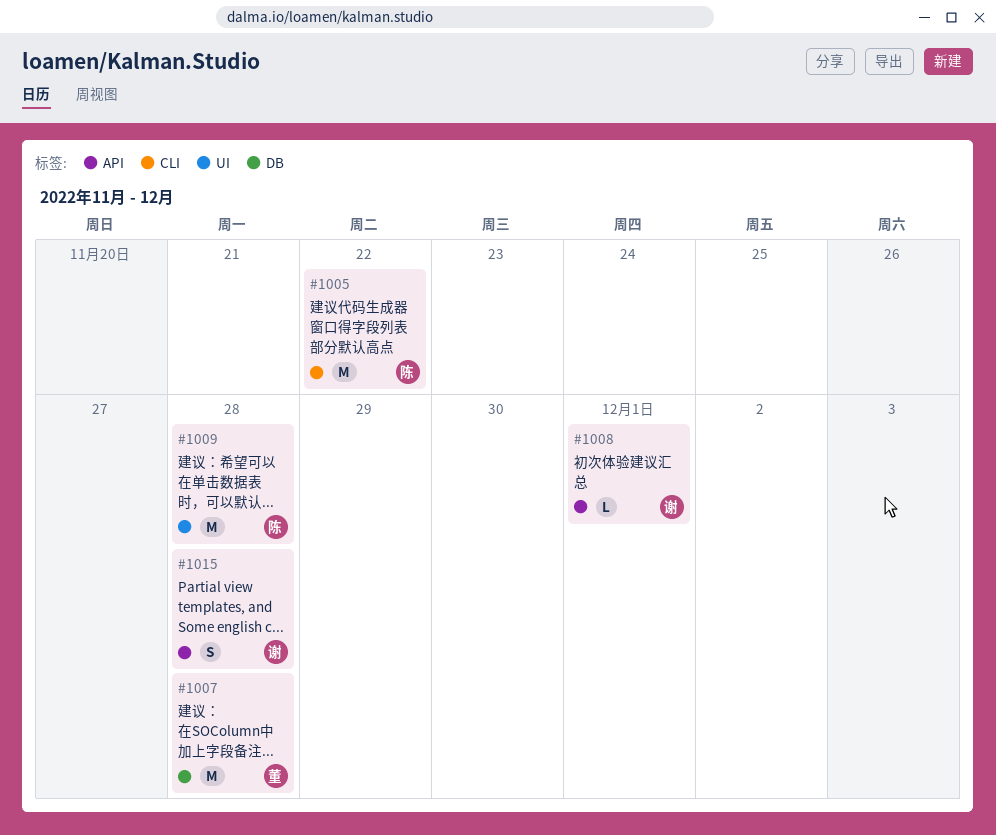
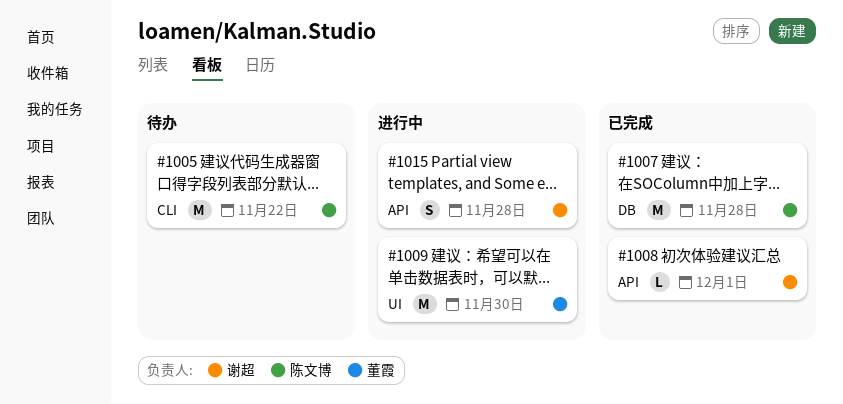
#1007, owner: 董霞 -> 陈文博
#1009, owner: 陈文博 -> 董霞
#1009, due: Nov 28 -> Nov 30

